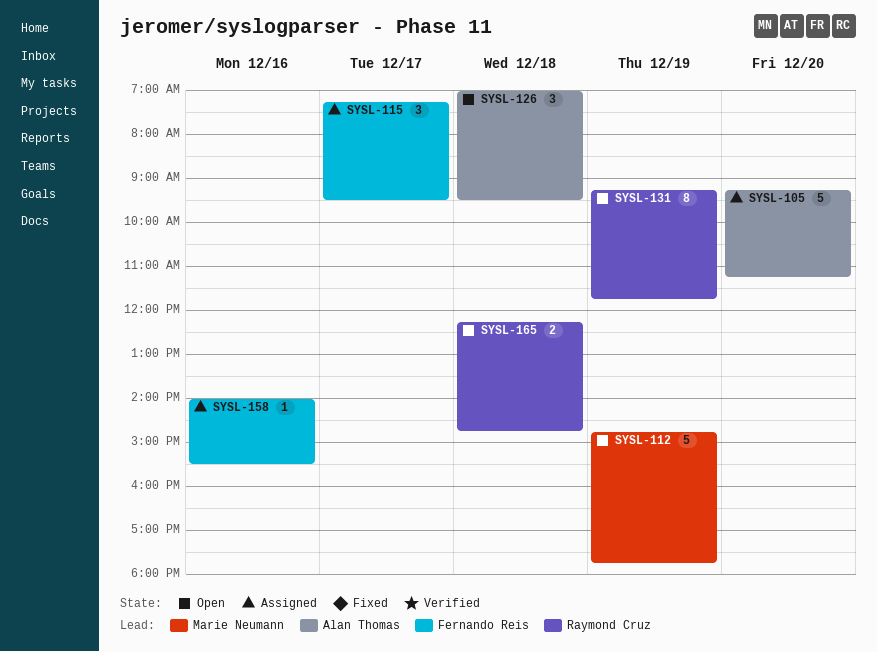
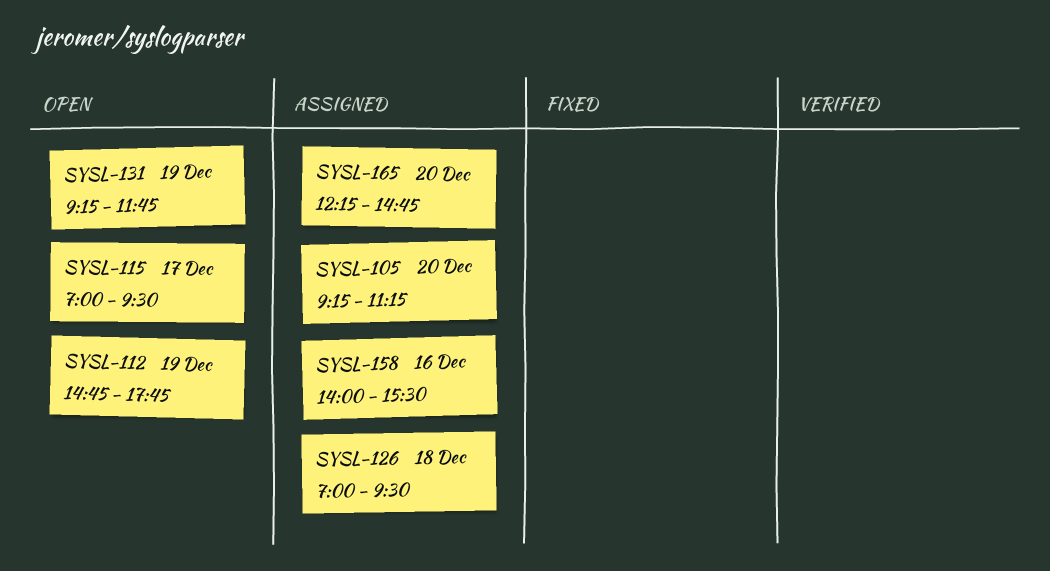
SYSL-115, status: Assigned -> Open
SYSL-115, begins: 07:15 -> 07:00
SYSL-126, status: Open -> Assigned
SYSL-165, status: Open -> Assigned
SYSL-165, day: Dec 18 -> Dec 20

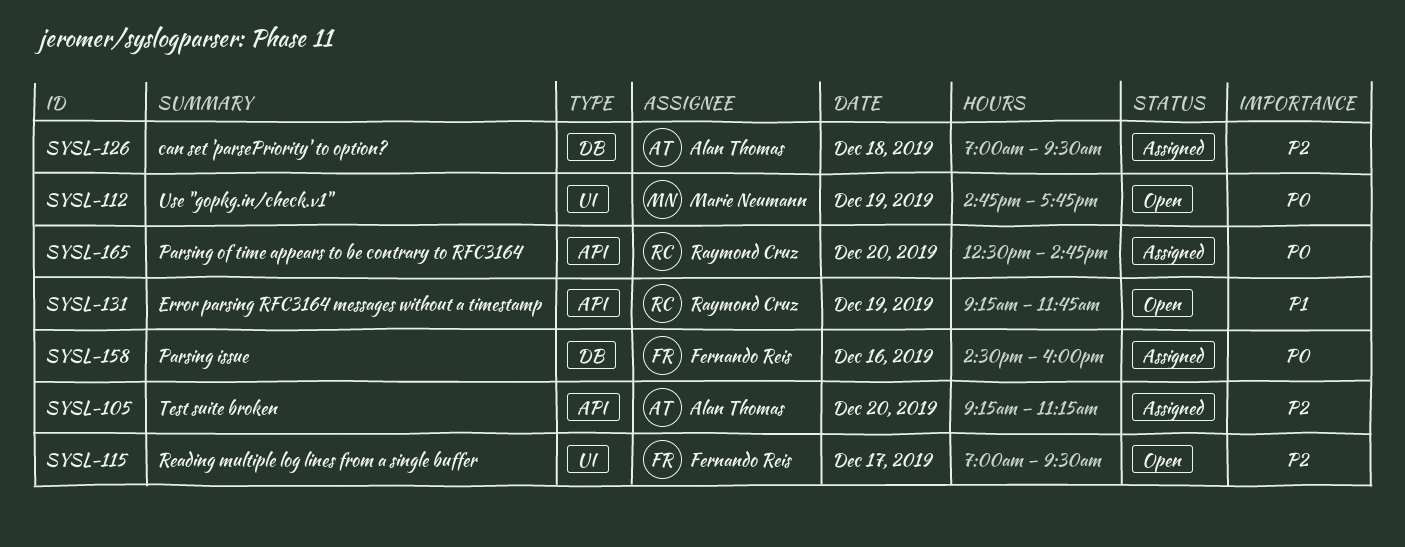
SYSL-158, begins: 14:00 -> 14:30
SYSL-158, ends: 15:30 -> 16:00
SYSL-165, begins: 12:15 -> 12:30

